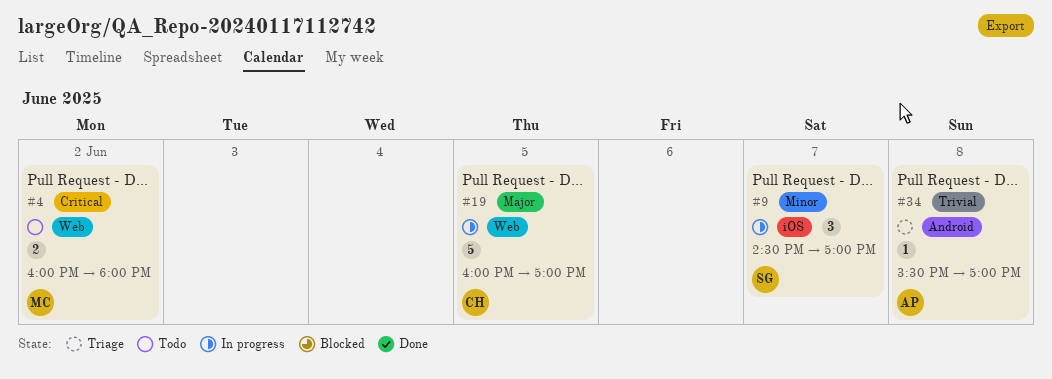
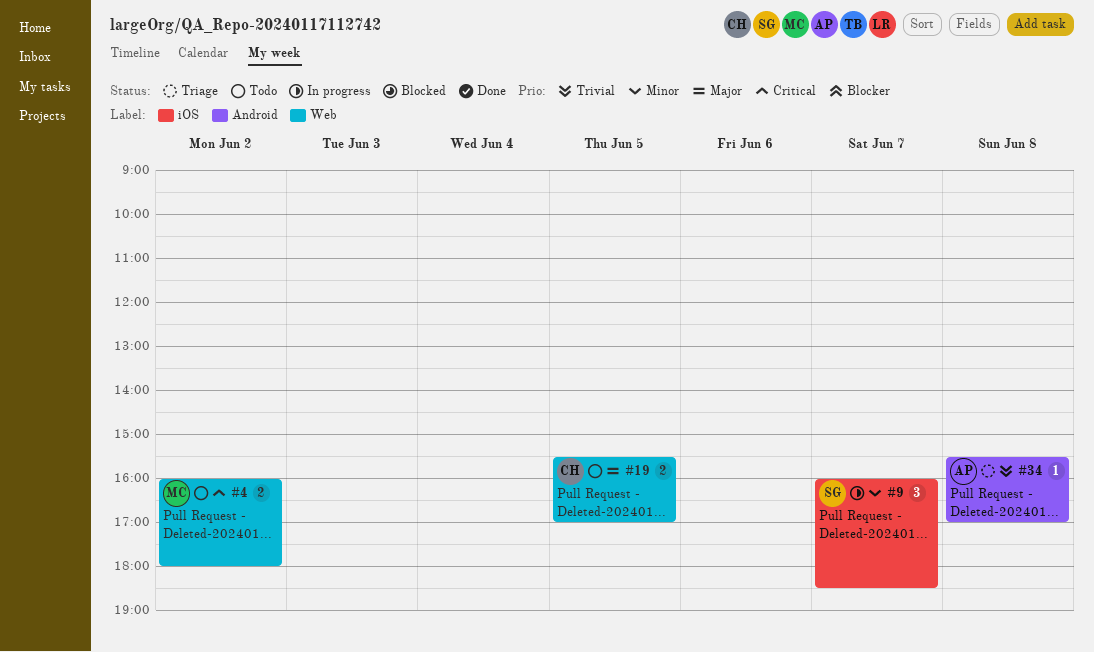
#9, begins: 14:30 -> 16:00
#9, ends: 17:00 -> 18:30
#19, status: In progress -> Todo
#19, estimate: 5 -> 2
#19, begins: 16:00 -> 15:30

